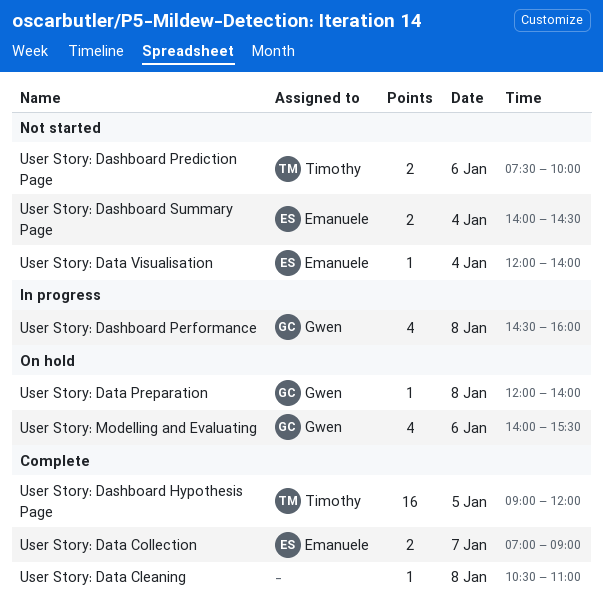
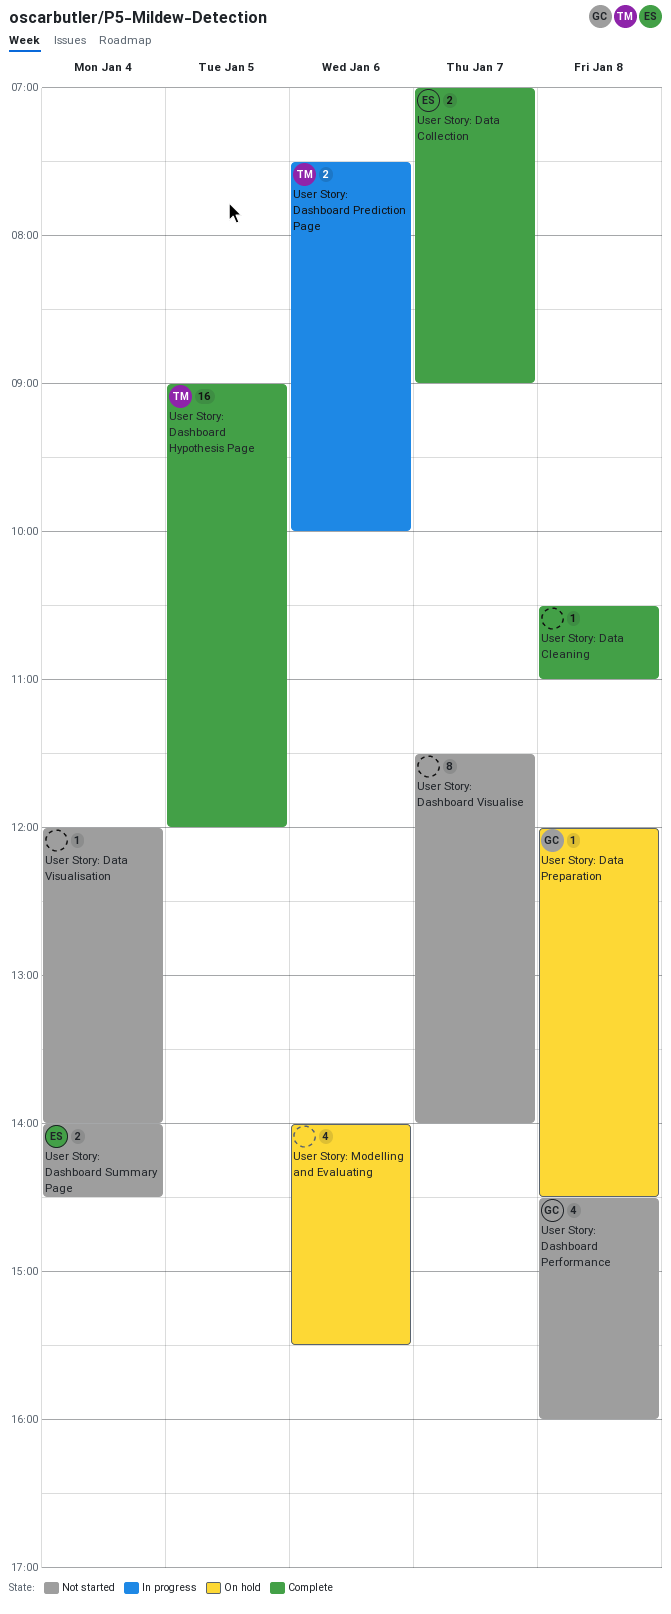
User Story: Dashboard Performance, status: In progress -> Not started
User Story: Dashboard Prediction Page, status: Not started -> In progress
User Story: Dashboard Visualise: none -> present
User Story: Data Preparation, ends: 14:00 -> 14:30
User Story: Data Visualisation, owner: Emanuele -> none
User Story: Modelling and Evaluating, owner: Gwen -> none

